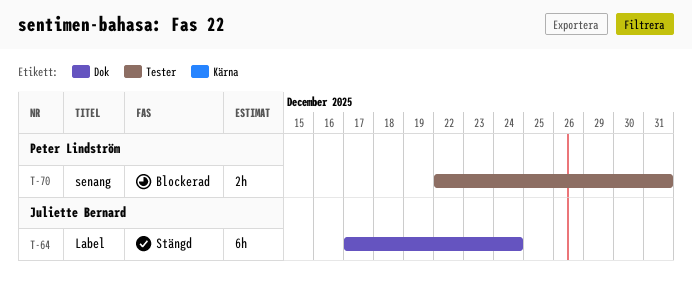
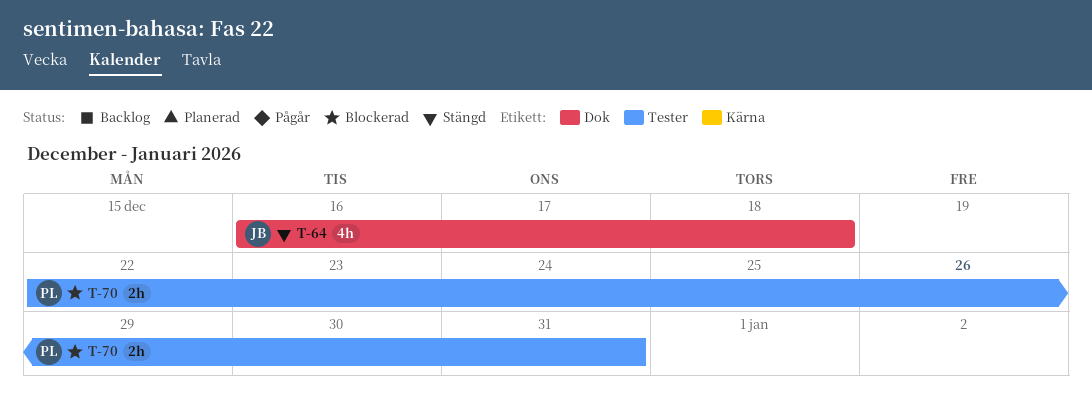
T-64, estimate: 6h -> 4h
T-64, start: Dec 17 -> Dec 16
T-64, due: Dec 24 -> Dec 18

